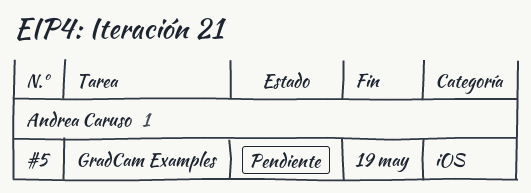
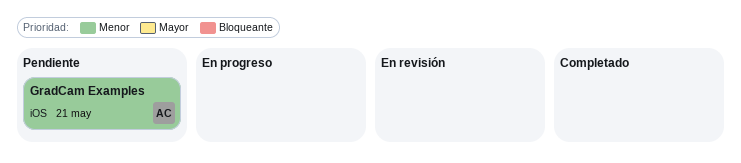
GradCam Examples, due: May 19 -> May 21

